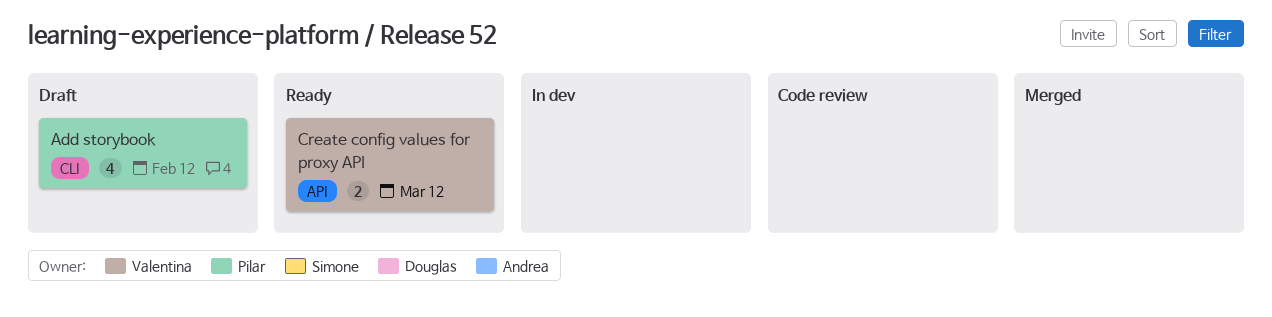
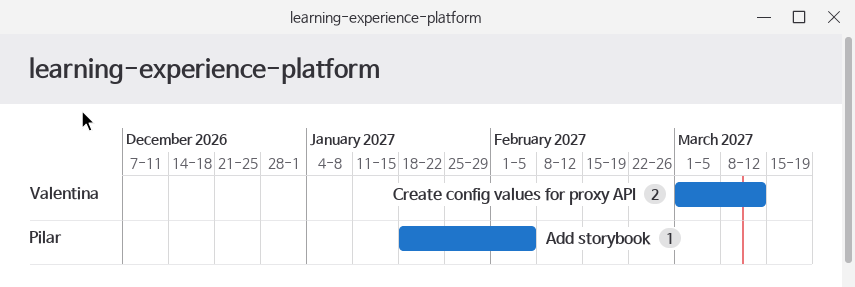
Add storybook, estimate: 4 -> 1
Add storybook, due: Feb 12 -> Feb 5

